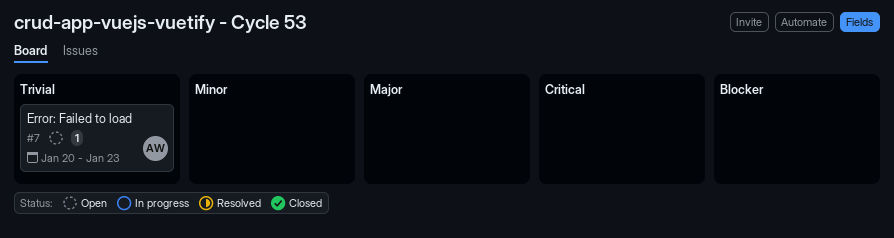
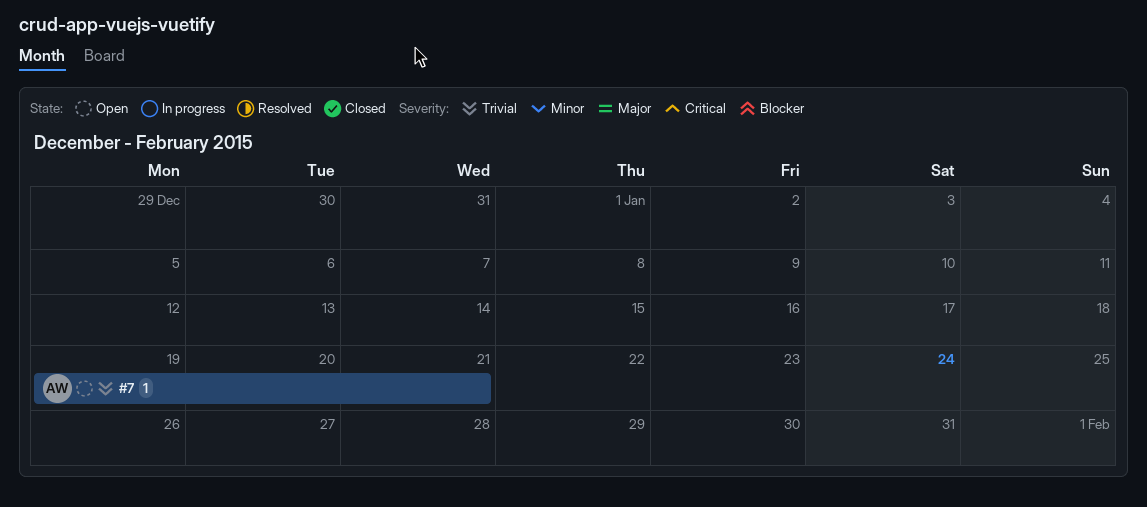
#7, start: Jan 20 -> Jan 19
#7, due: Jan 23 -> Jan 21

